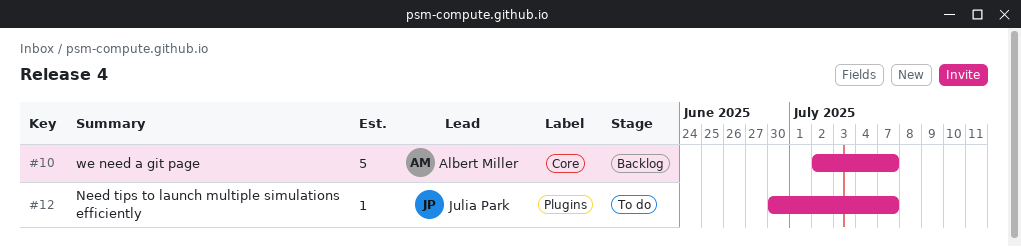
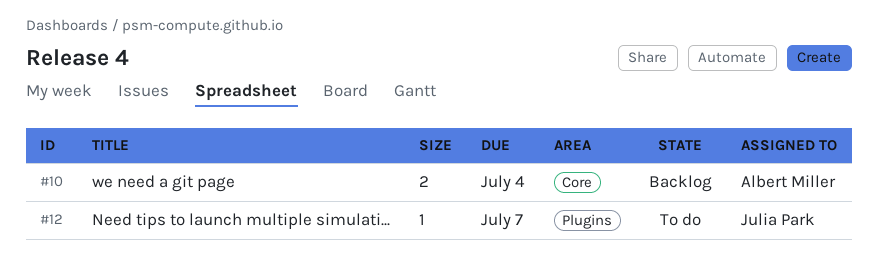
#10, estimate: 5 -> 2
#10, due: Jul 7 -> Jul 4

